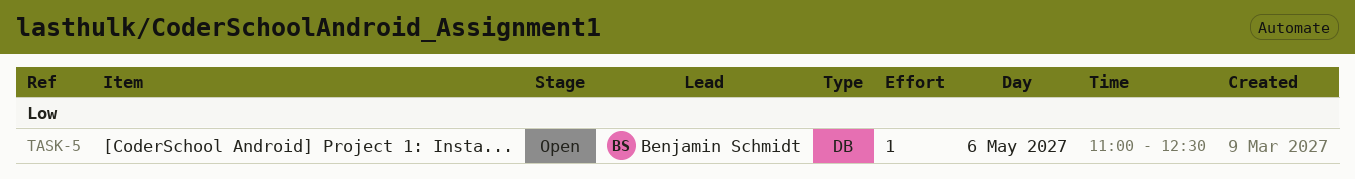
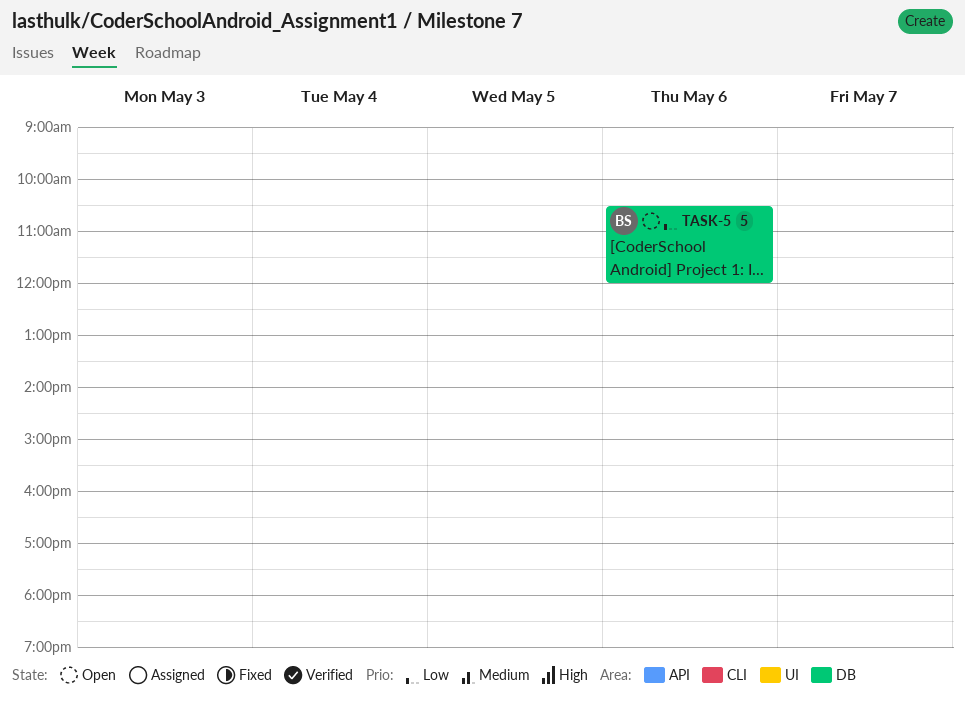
TASK-5, estimate: 1 -> 5
TASK-5, begins: 11:00 -> 10:30
TASK-5, ends: 12:30 -> 12:00

